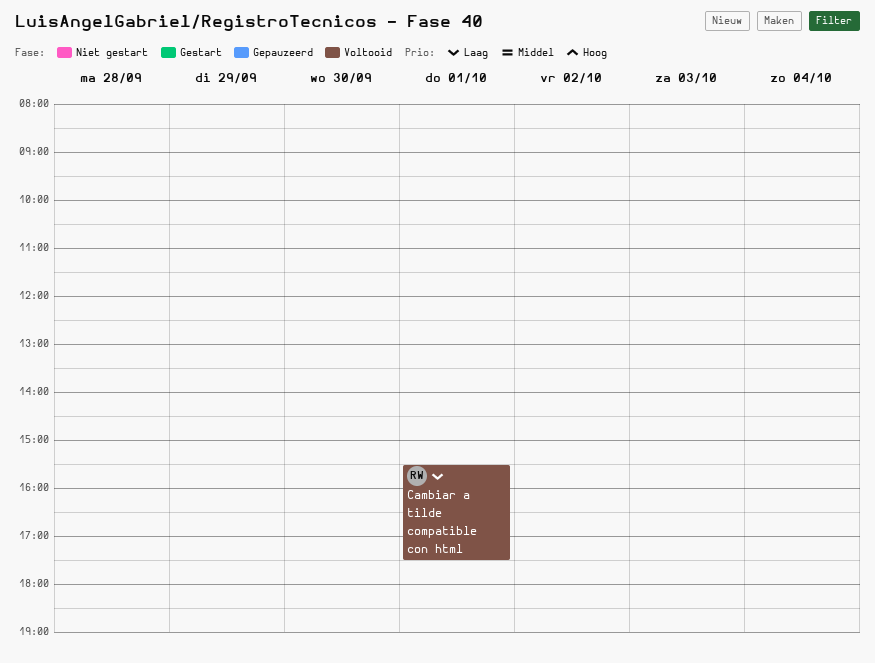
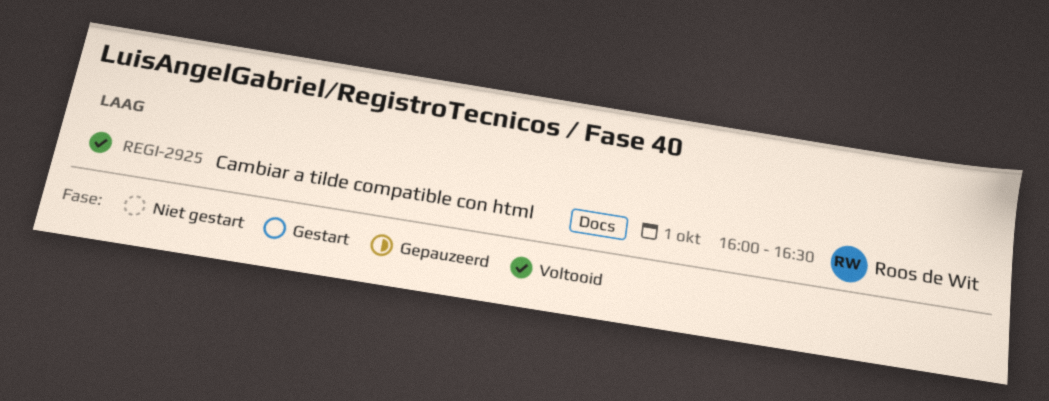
Cambiar a tilde compatible con html, begins: 15:30 -> 16:00
Cambiar a tilde compatible con html, ends: 17:30 -> 16:30

